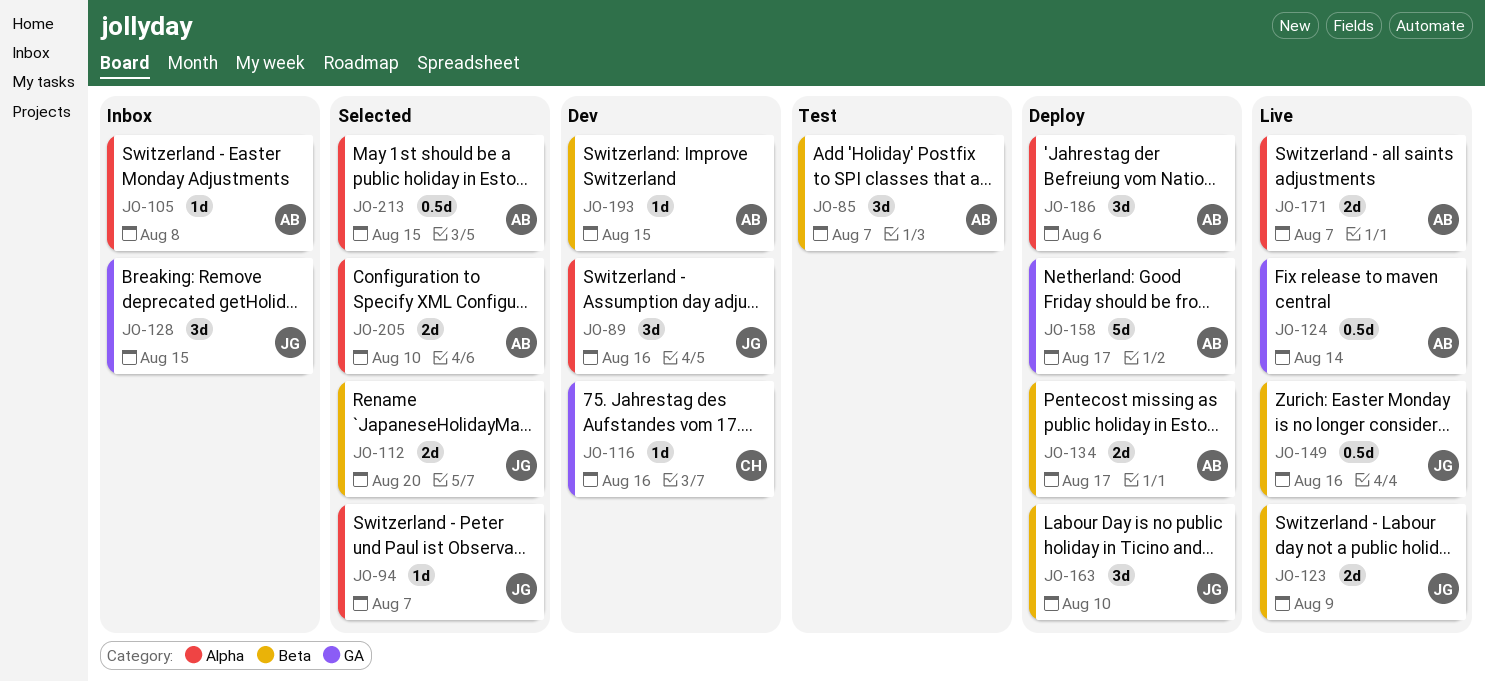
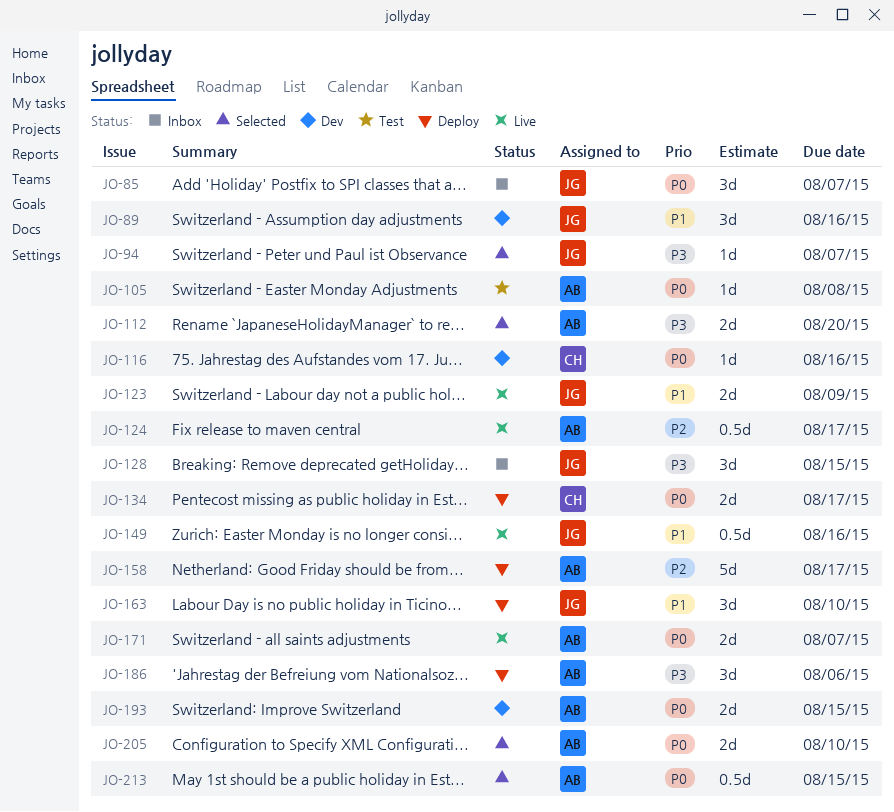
JO-85, status: Test -> Inbox
JO-85, owner: AB -> JG
JO-105, status: Inbox -> Test
JO-112, owner: JG -> AB
JO-124, due: Aug 14 -> Aug 17
JO-134, owner: AB -> CH
JO-193, estimate: 1d -> 2d

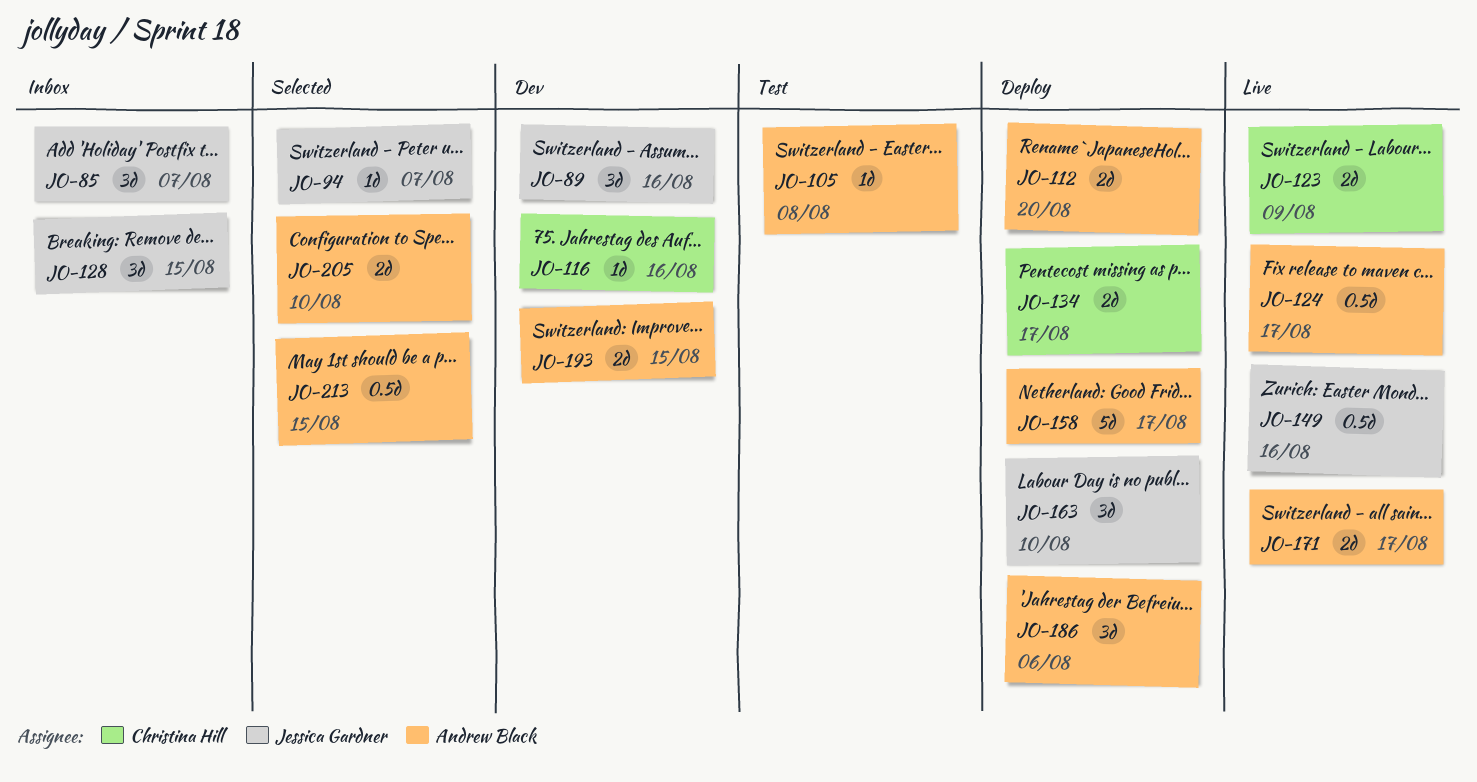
JO-112, status: Selected -> Deploy
JO-123, owner: Jessica Gardner -> Christina Hill
JO-171, due: Aug 7 -> Aug 17

